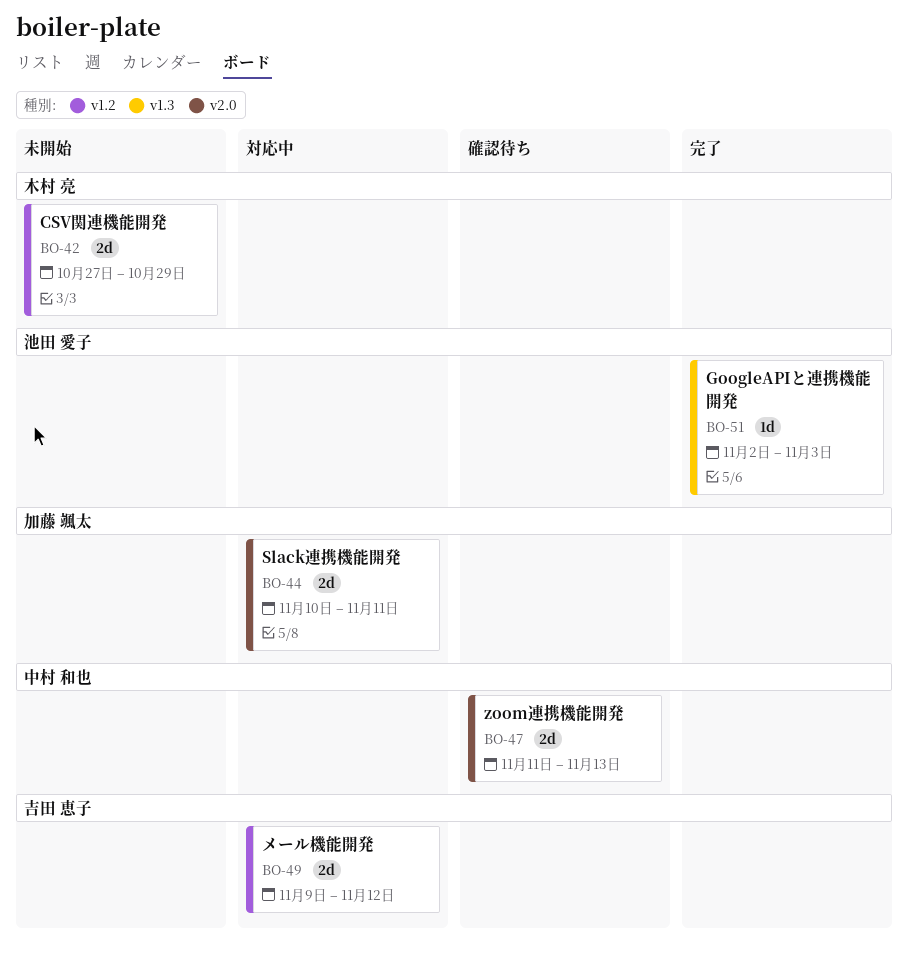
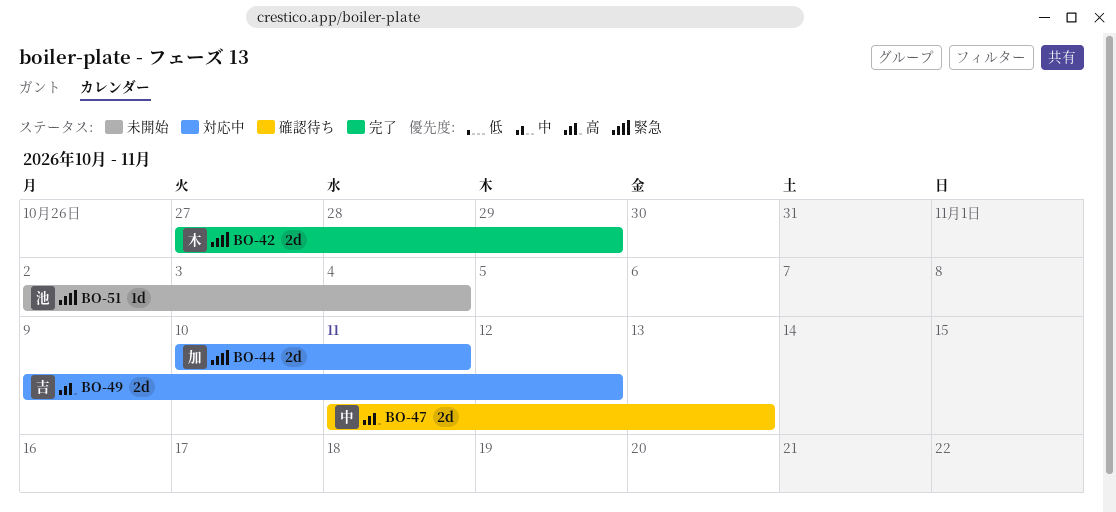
BO-42, status: 未開始 -> 完了
BO-51, status: 完了 -> 未開始
BO-51, due: Nov 3 -> Nov 4

